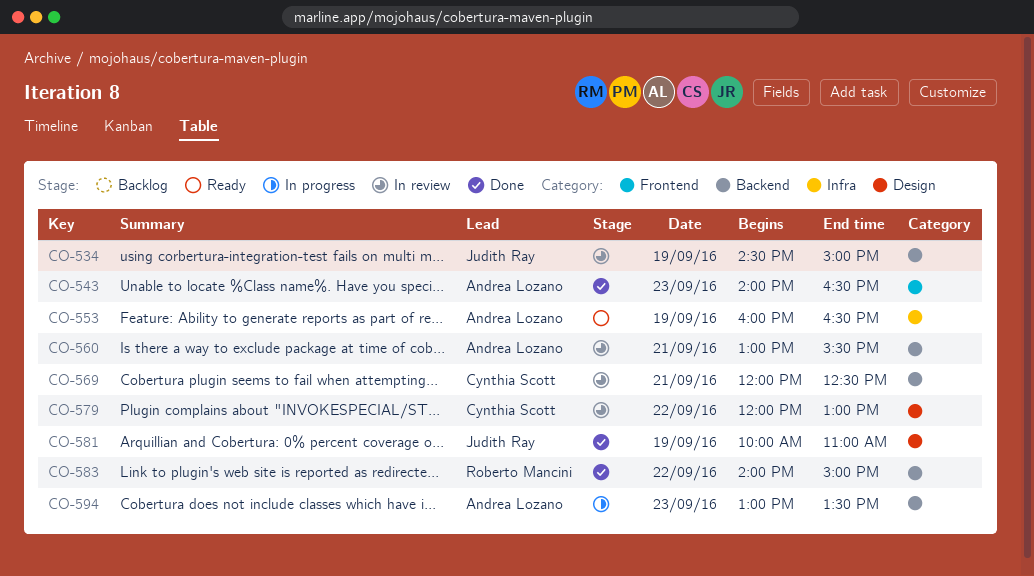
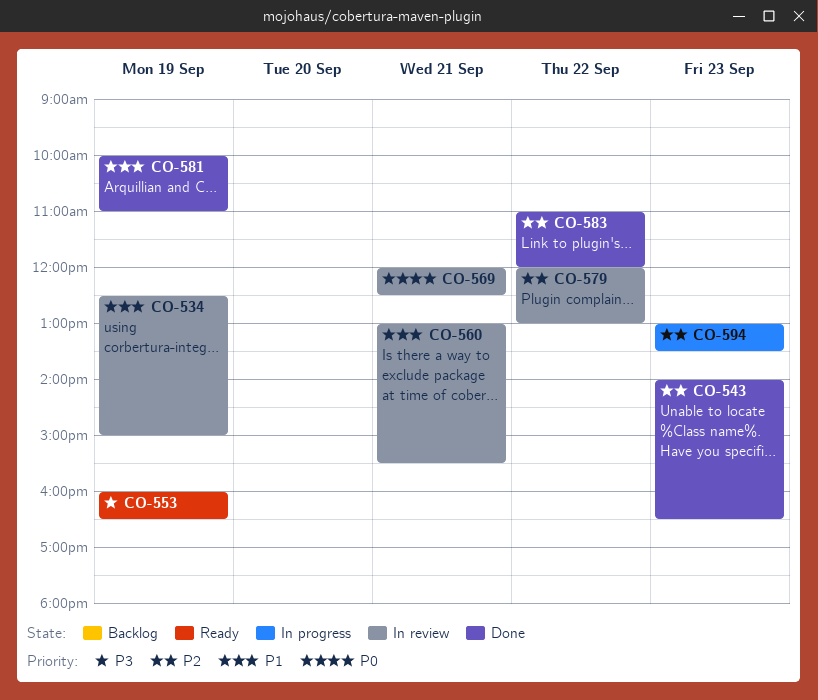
CO-534, begins: 14:30 -> 12:30
CO-583, begins: 14:00 -> 11:00
CO-583, ends: 15:00 -> 12:00

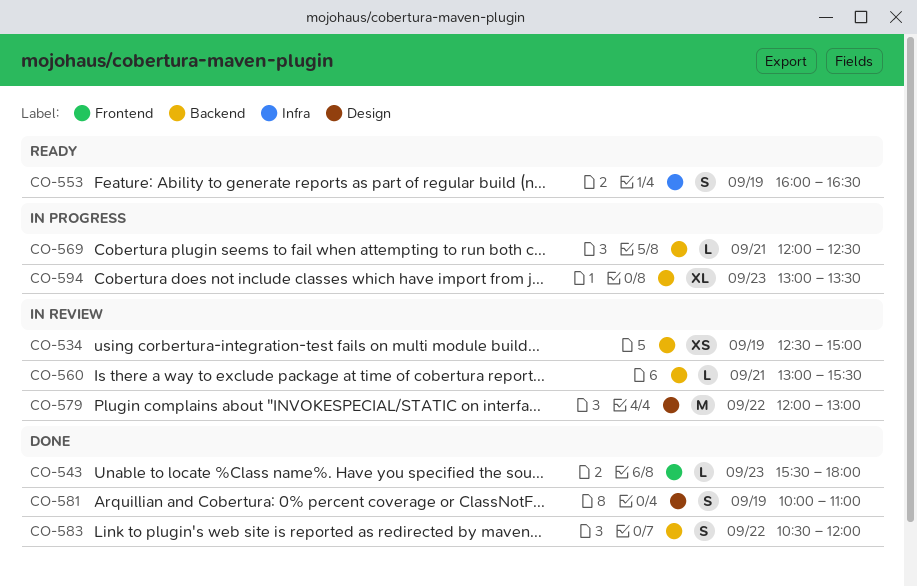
CO-543, begins: 14:00 -> 15:30
CO-543, ends: 16:30 -> 18:00
CO-569, status: In review -> In progress
CO-583, begins: 11:00 -> 10:30

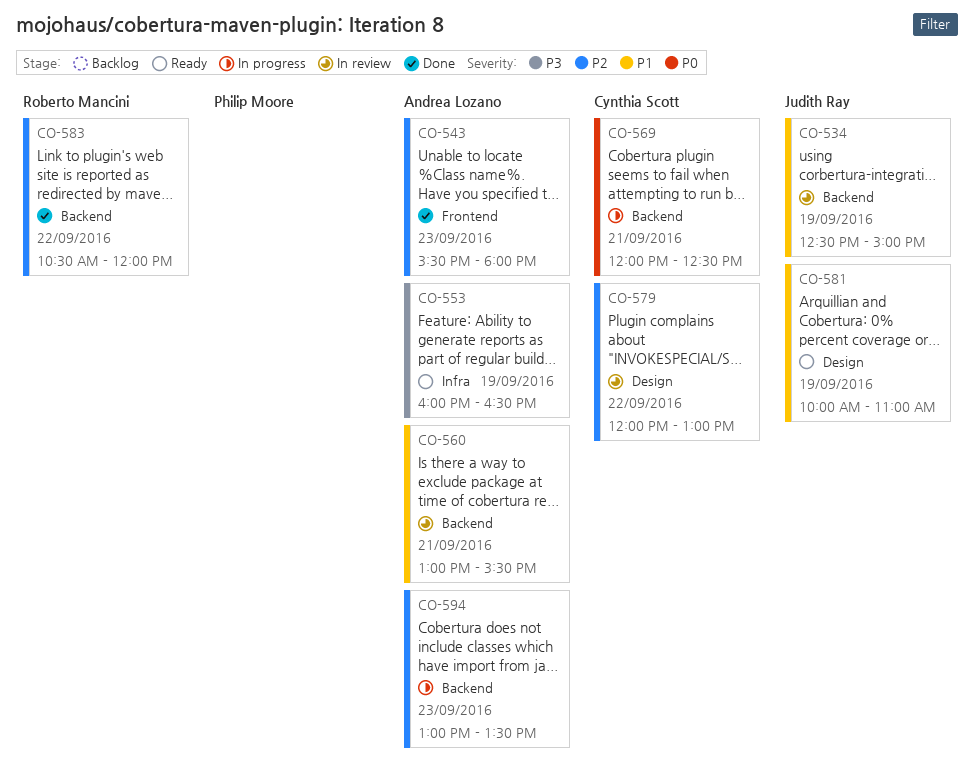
CO-581, status: Done -> Ready

